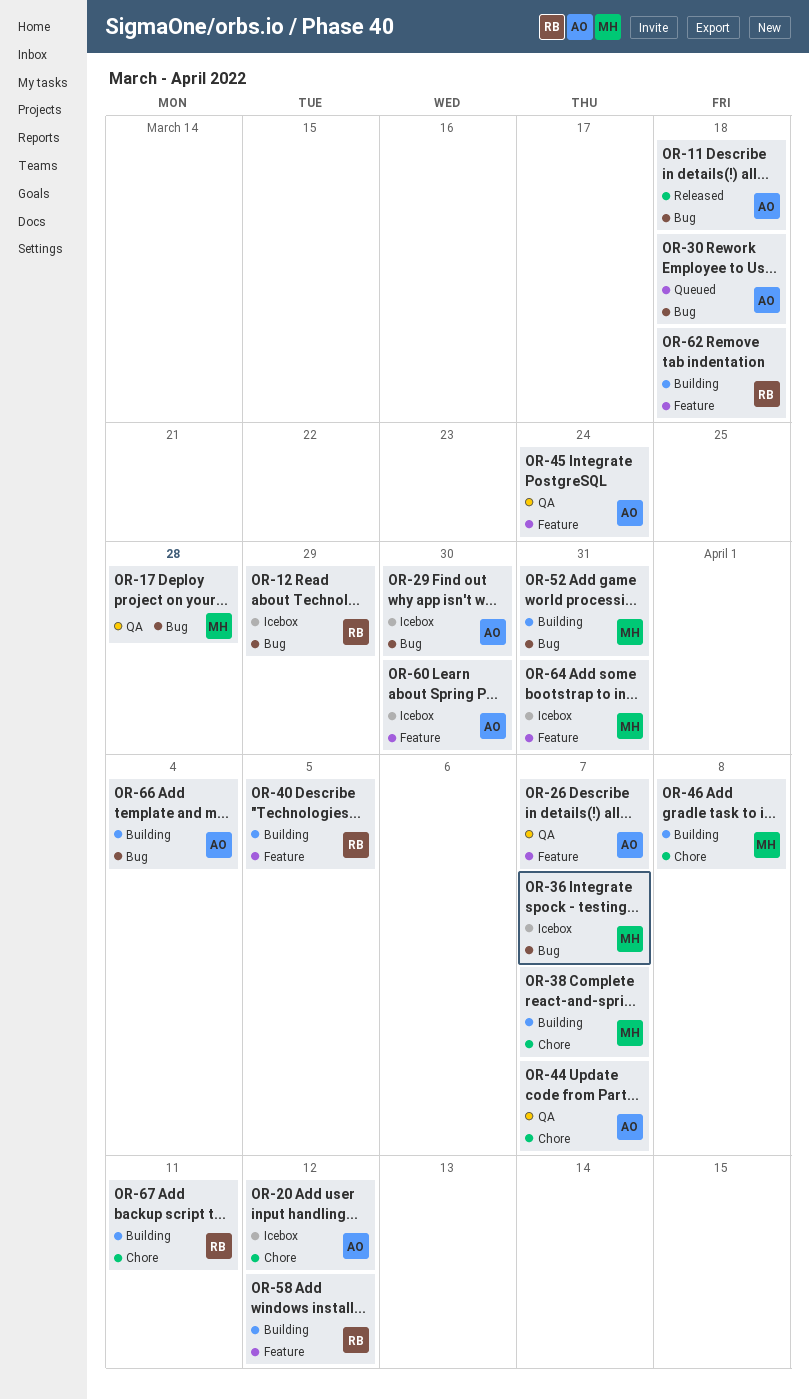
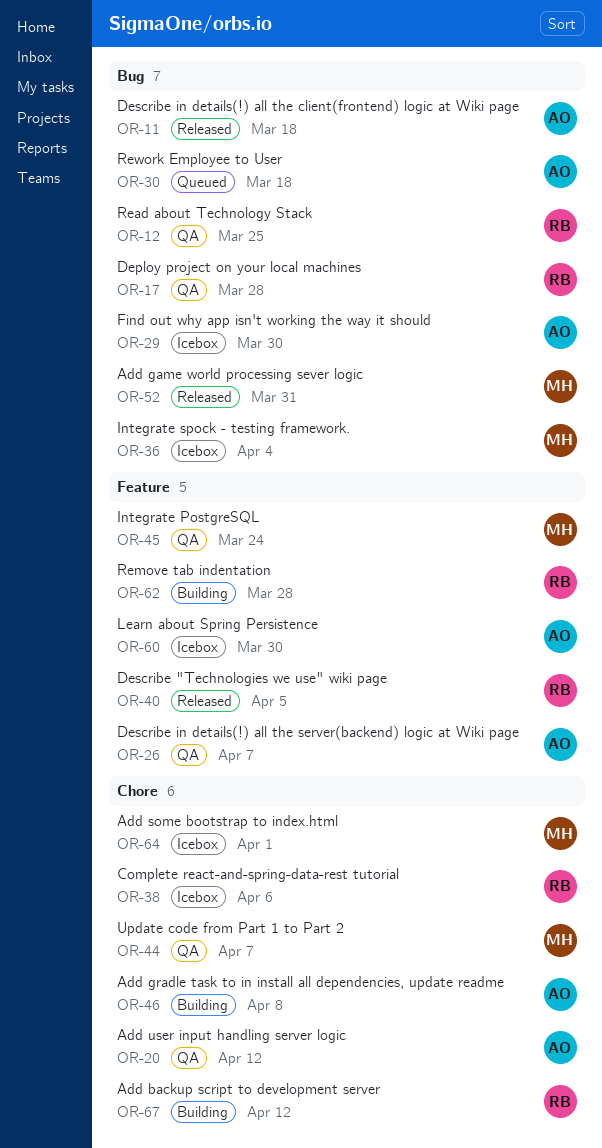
OR-12, status: Icebox -> QA
OR-12, due: Mar 29 -> Mar 25
OR-17, owner: MH -> RB
OR-20, status: Icebox -> QA
OR-36, due: Apr 7 -> Apr 4
OR-38, status: Building -> Icebox
OR-38, owner: MH -> RB
OR-38, due: Apr 7 -> Apr 6
OR-40, status: Building -> Released
OR-44, owner: AO -> MH
OR-45, owner: AO -> MH
OR-46, owner: MH -> AO
OR-52, status: Building -> Released
OR-58: present -> none
OR-62, due: Mar 18 -> Mar 28
OR-64, label: Feature -> Chore
OR-64, due: Mar 31 -> Apr 1
OR-66: present -> none
OR-67, due: Apr 11 -> Apr 12

